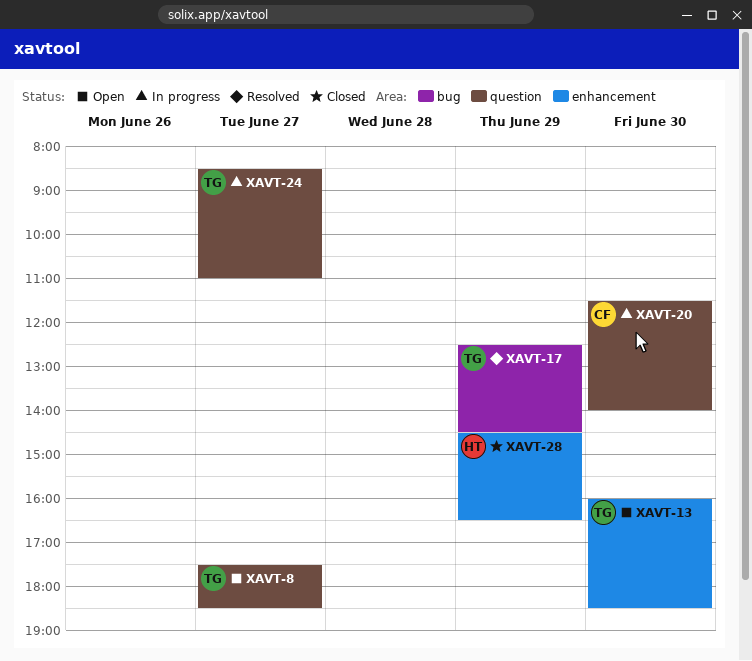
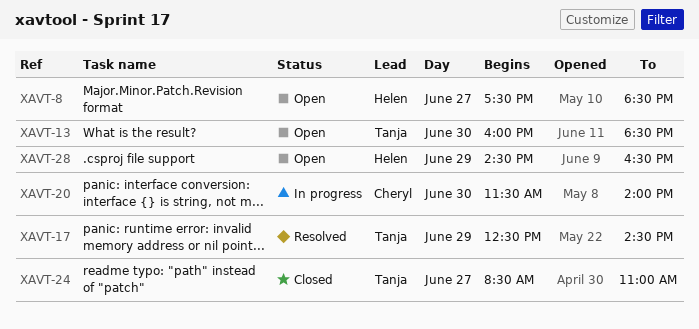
XAVT-8, owner: Tanja -> Helen
XAVT-24, status: In progress -> Closed
XAVT-28, status: Closed -> Open

